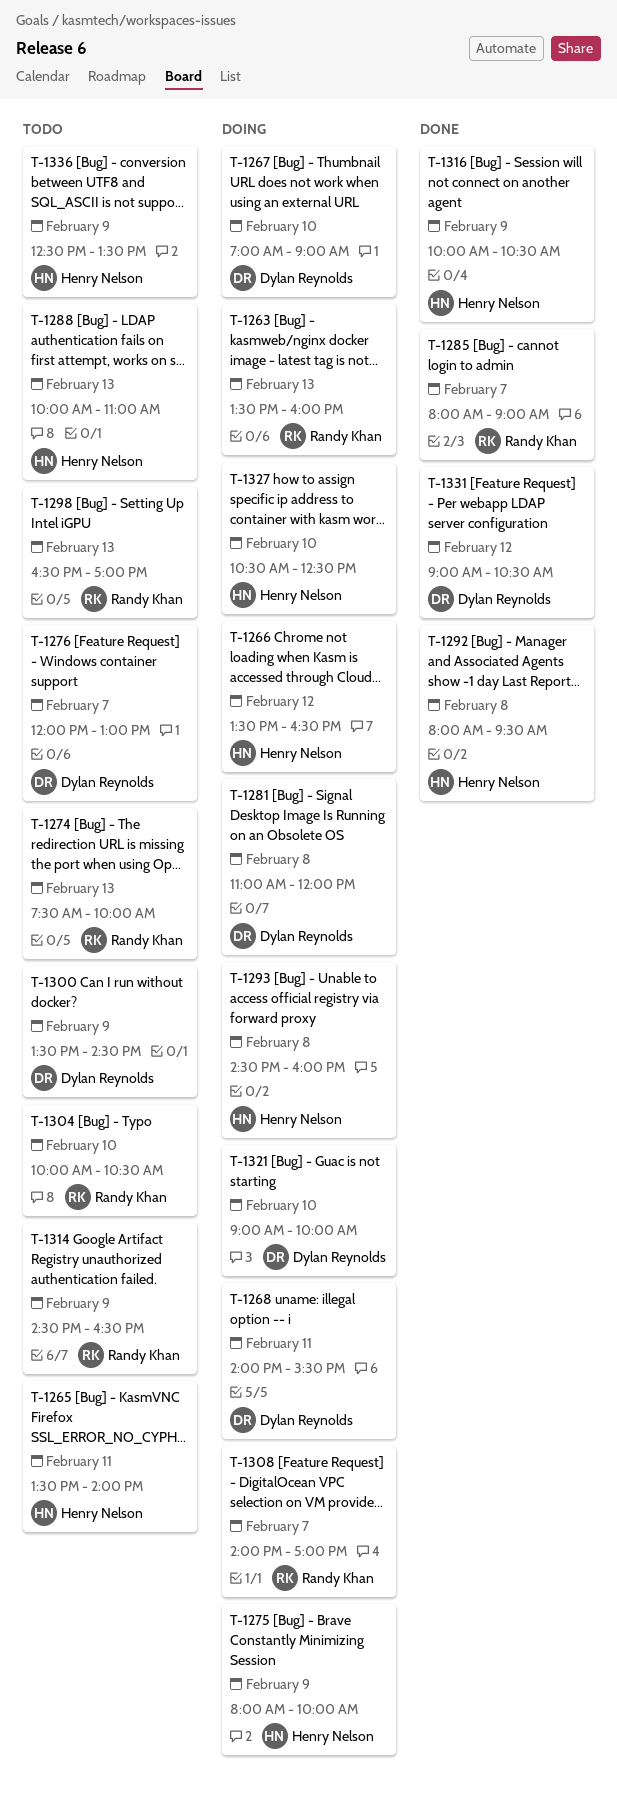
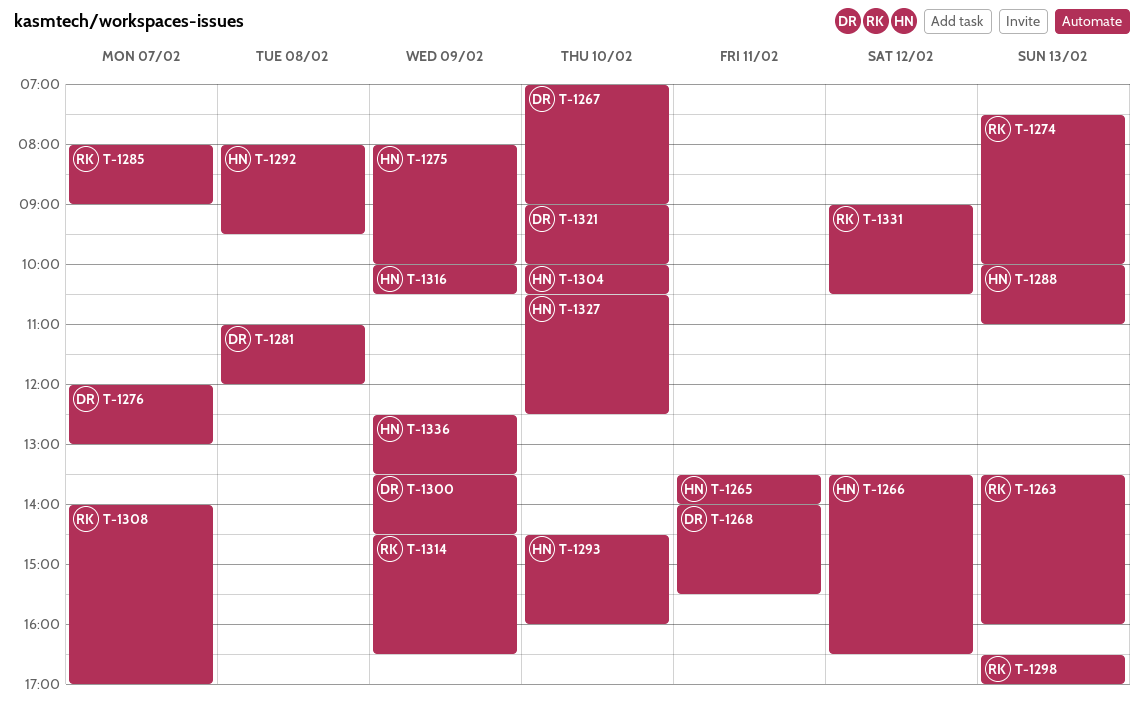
T-1293, day: Feb 8 -> Feb 10
T-1304, owner: Randy Khan -> Henry Nelson
T-1331, owner: Dylan Reynolds -> Randy Khan

